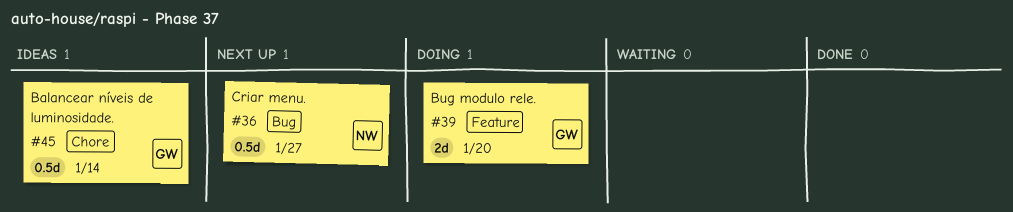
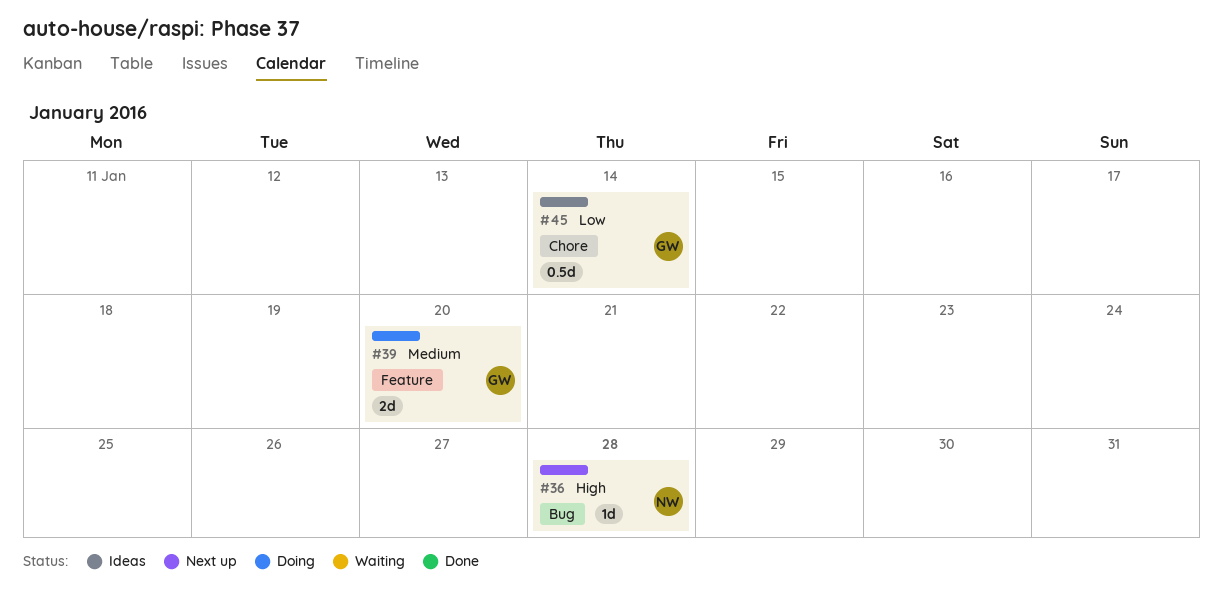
#36, estimate: 0.5d -> 1d
#36, due: Jan 27 -> Jan 28

